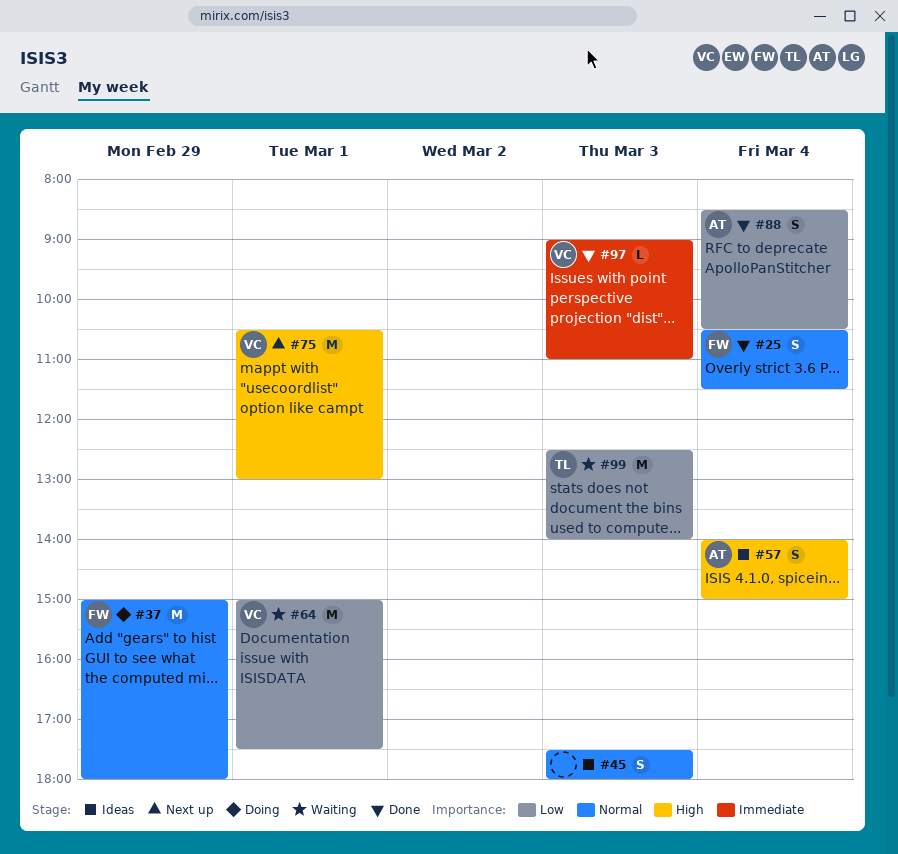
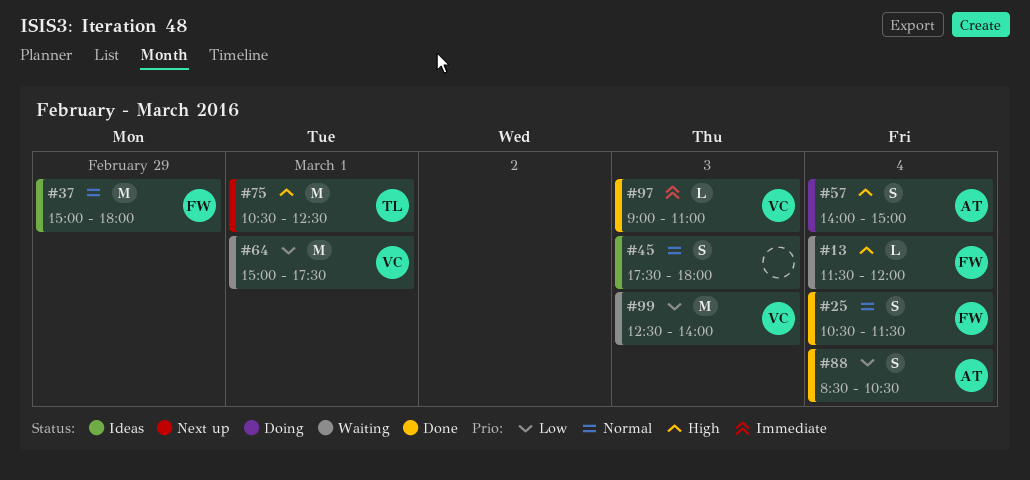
#13: none -> present
#37, status: Doing -> Ideas
#57, status: Ideas -> Doing
#75, owner: VC -> TL
#75, ends: 13:00 -> 12:30
#99, owner: TL -> VC

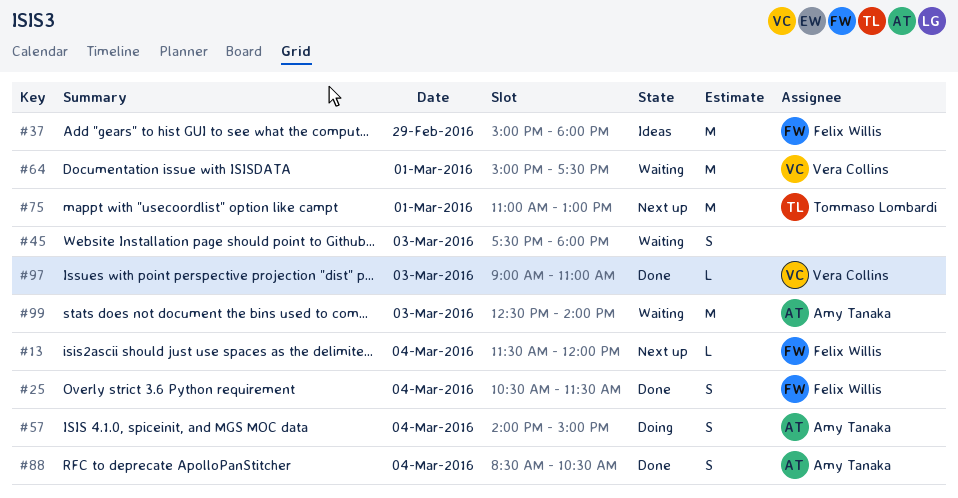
#13, status: Waiting -> Next up
#45, status: Ideas -> Waiting
#75, begins: 10:30 -> 11:00
#75, ends: 12:30 -> 13:00
#99, owner: Vera Collins -> Amy Tanaka

